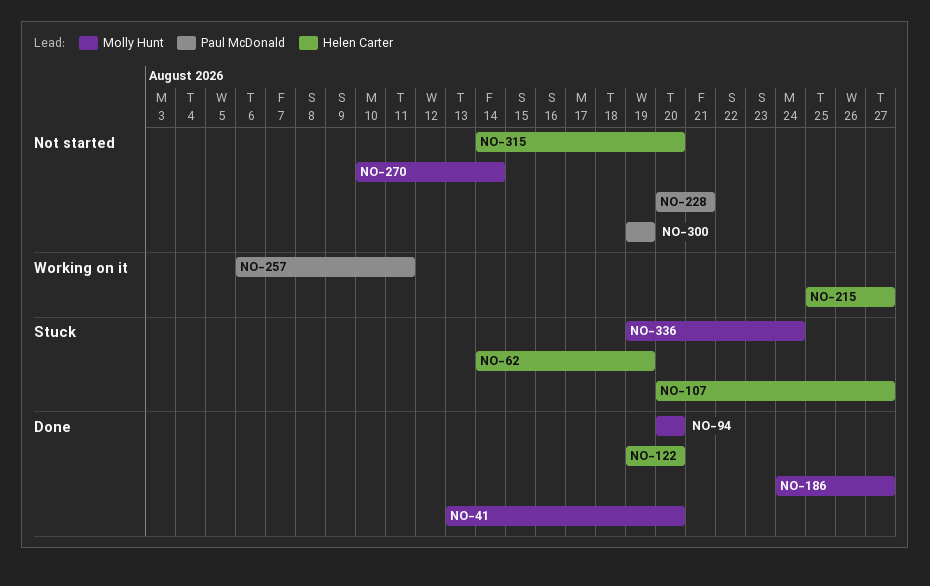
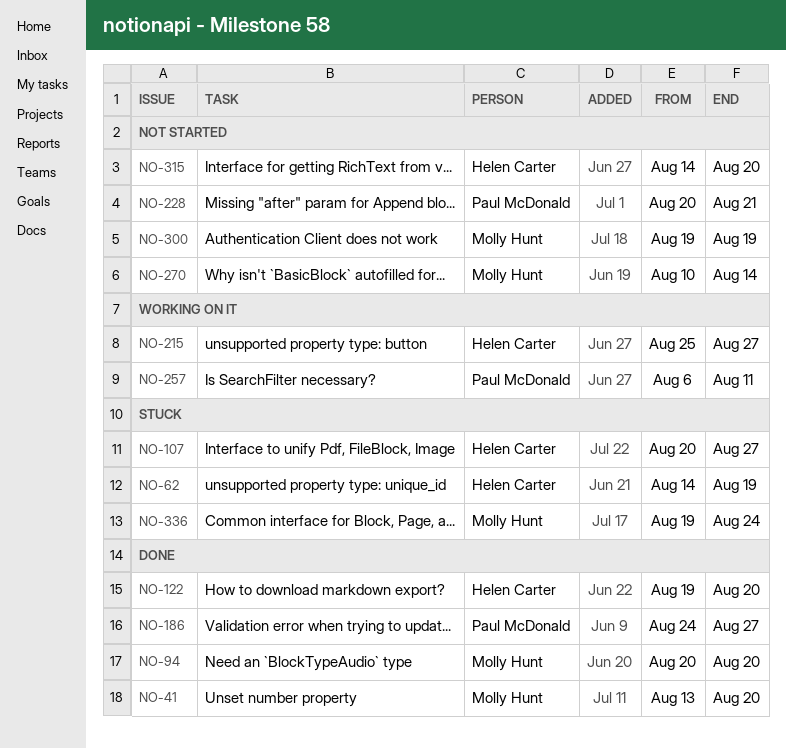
NO-186, owner: Molly Hunt -> Paul McDonald
NO-300, owner: Paul McDonald -> Molly Hunt

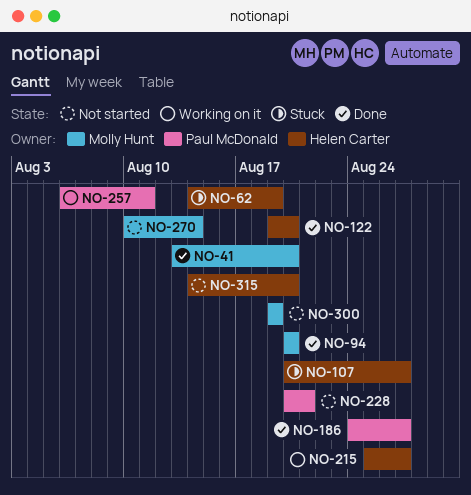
NO-336: present -> none

